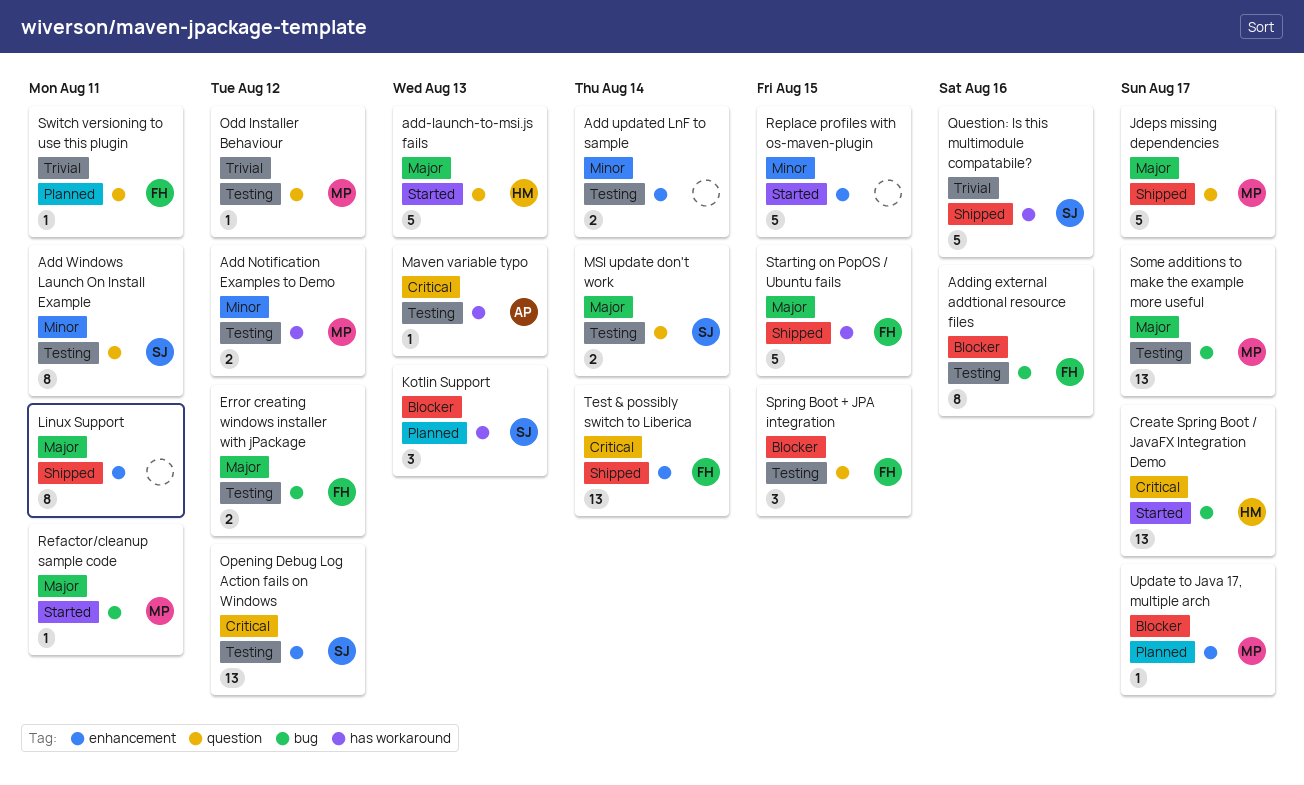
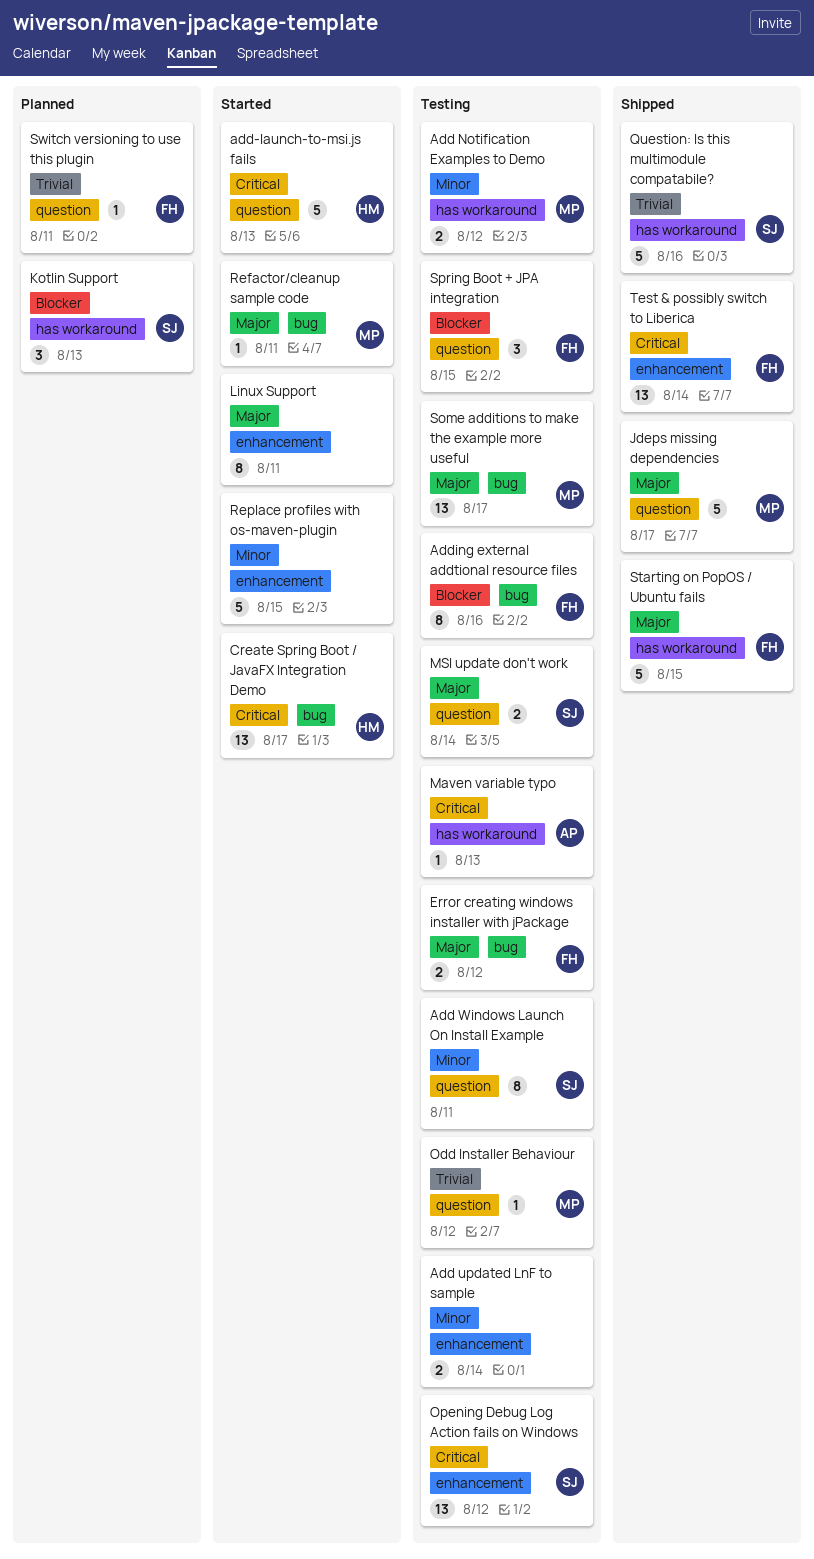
add-launch-to-msi.js fails, priority: Major -> Critical
Linux Support, status: Shipped -> Started
Update to Java 17, multiple arch: present -> none

